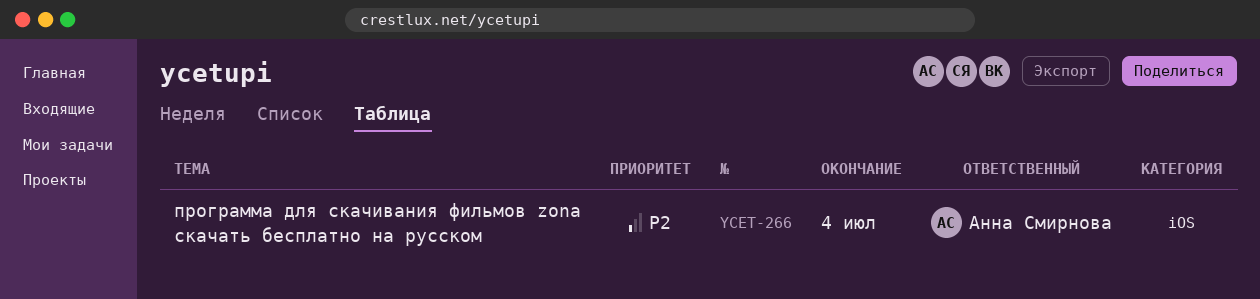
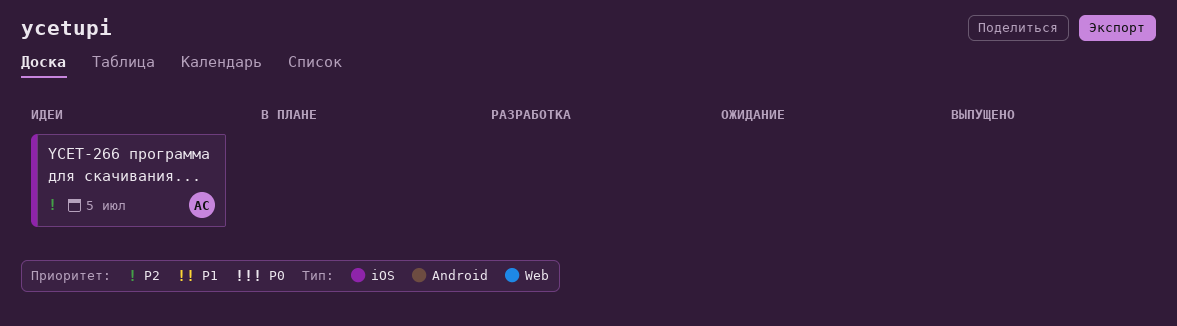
YCET-266, due: Jul 4 -> Jul 5

